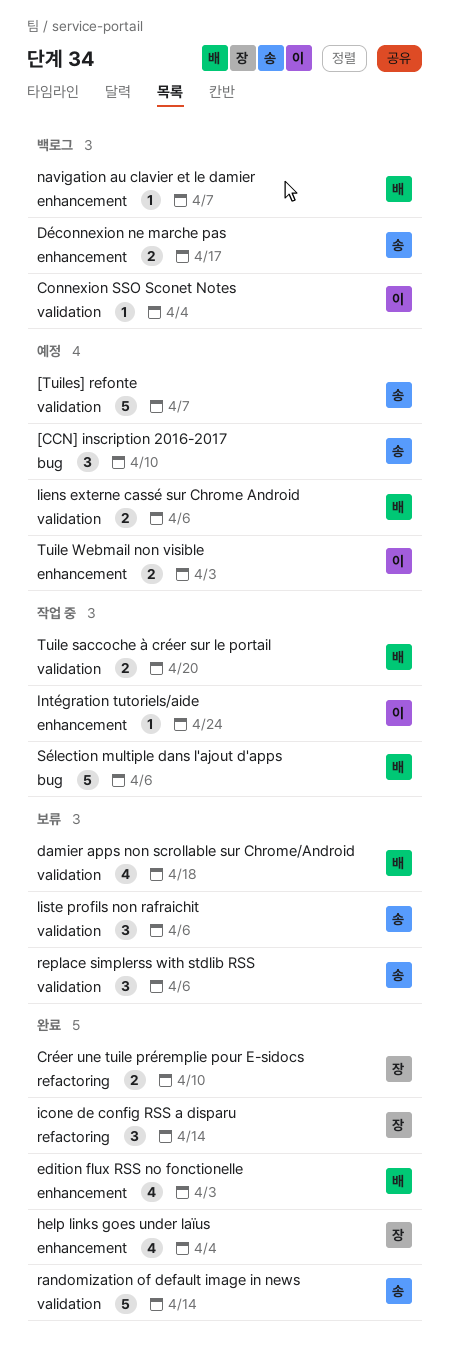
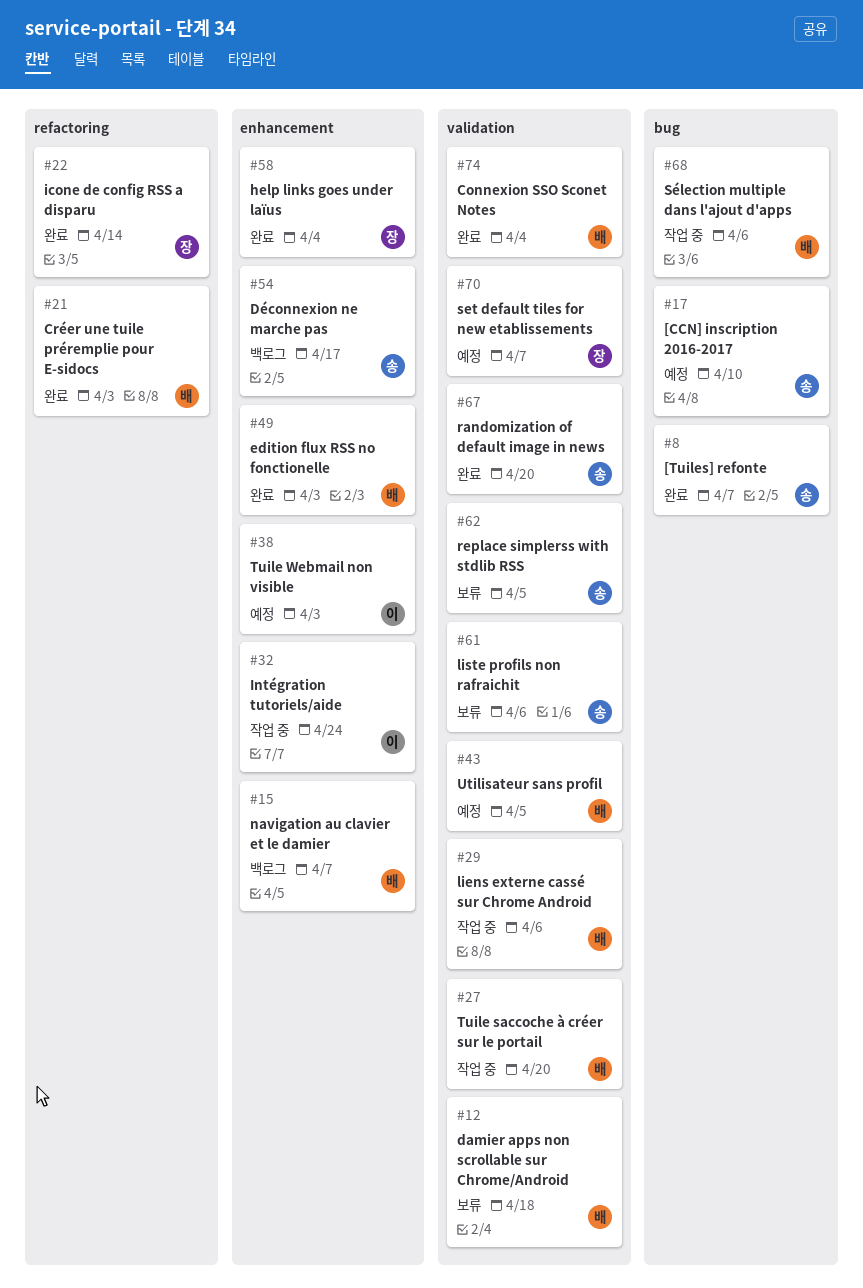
[Tuiles] refonte, status: 예정 -> 완료
[Tuiles] refonte, label: validation -> bug
Connexion SSO Sconet Notes, status: 백로그 -> 완료
Connexion SSO Sconet Notes, owner: 이 -> 배
Créer une tuile préremplie pour E-sidocs, owner: 장 -> 배
Créer une tuile préremplie pour E-sidocs, due: Apr 10 -> Apr 3
liens externe cassé sur Chrome Android, status: 예정 -> 작업 중
randomization of default image in news, due: Apr 14 -> Apr 20
replace simplerss with stdlib RSS, due: Apr 6 -> Apr 5
set default tiles for new etablissements: none -> present
Utilisateur sans profil: none -> present

